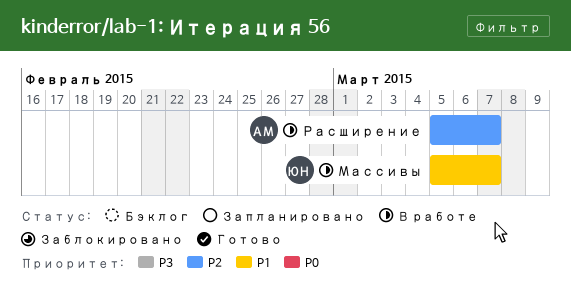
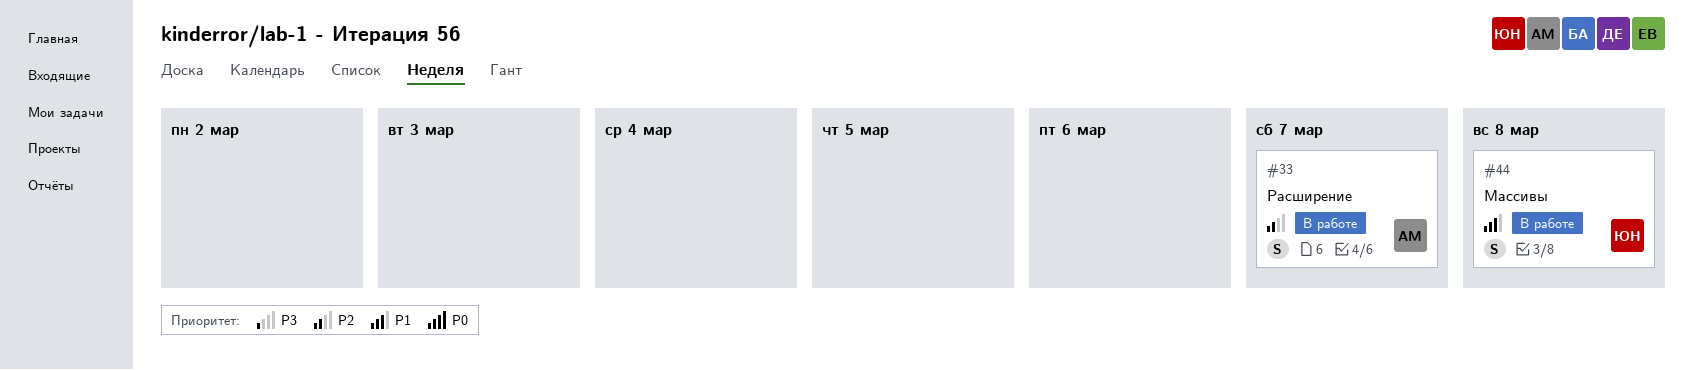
Массивы, due: Mar 7 -> Mar 8

